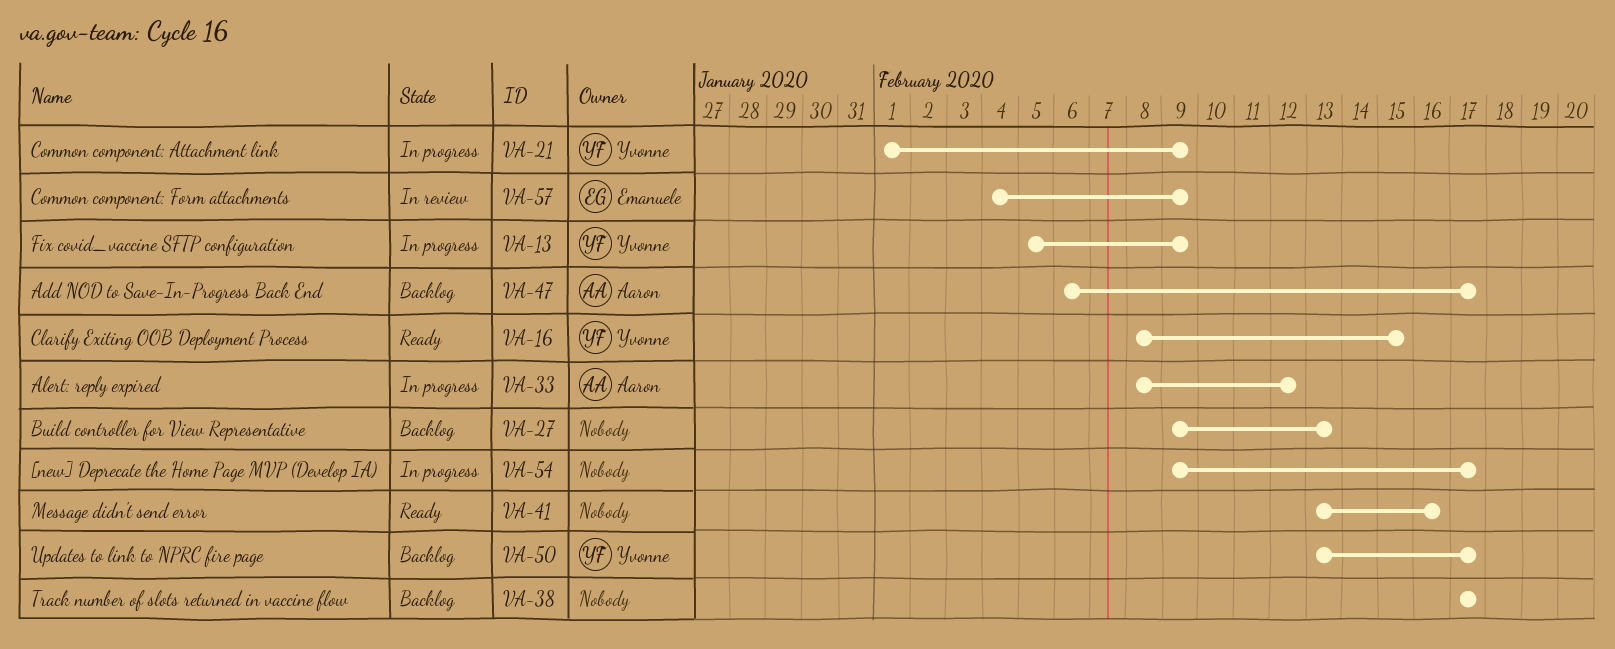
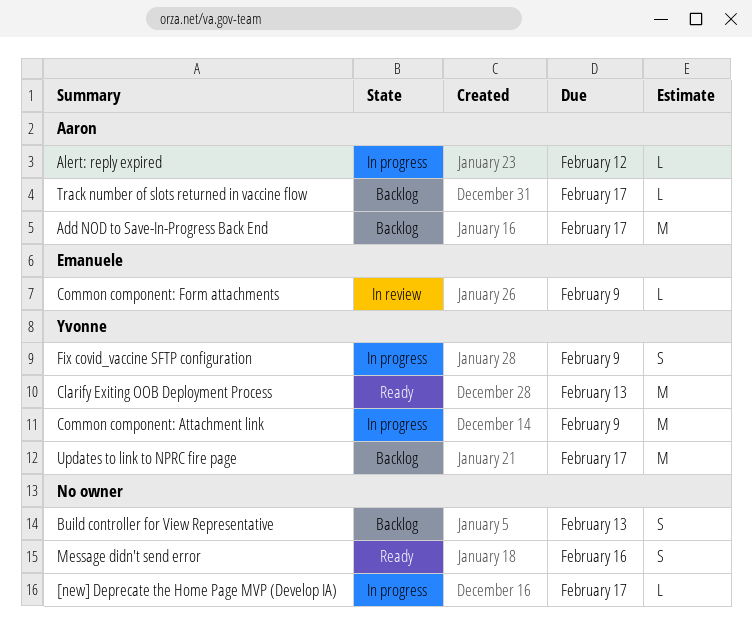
Clarify Exiting OOB Deployment Process, due: Feb 15 -> Feb 13
Track number of slots returned in vaccine flow, owner: none -> Aaron

